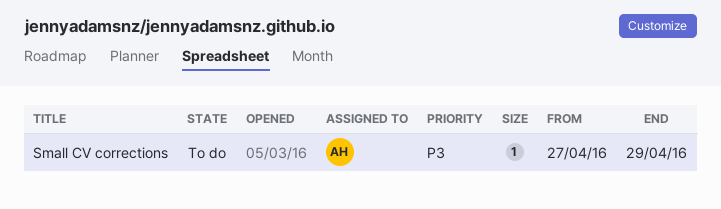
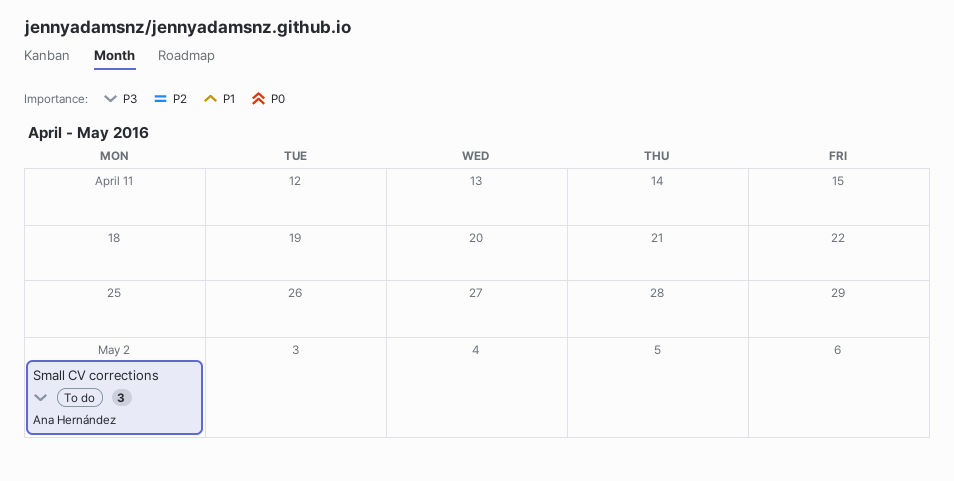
Small CV corrections, estimate: 1 -> 3
Small CV corrections, due: Apr 29 -> May 2

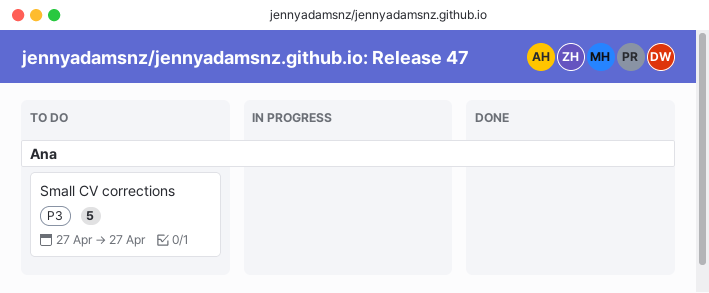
Small CV corrections, estimate: 3 -> 5
Small CV corrections, due: May 2 -> Apr 27

